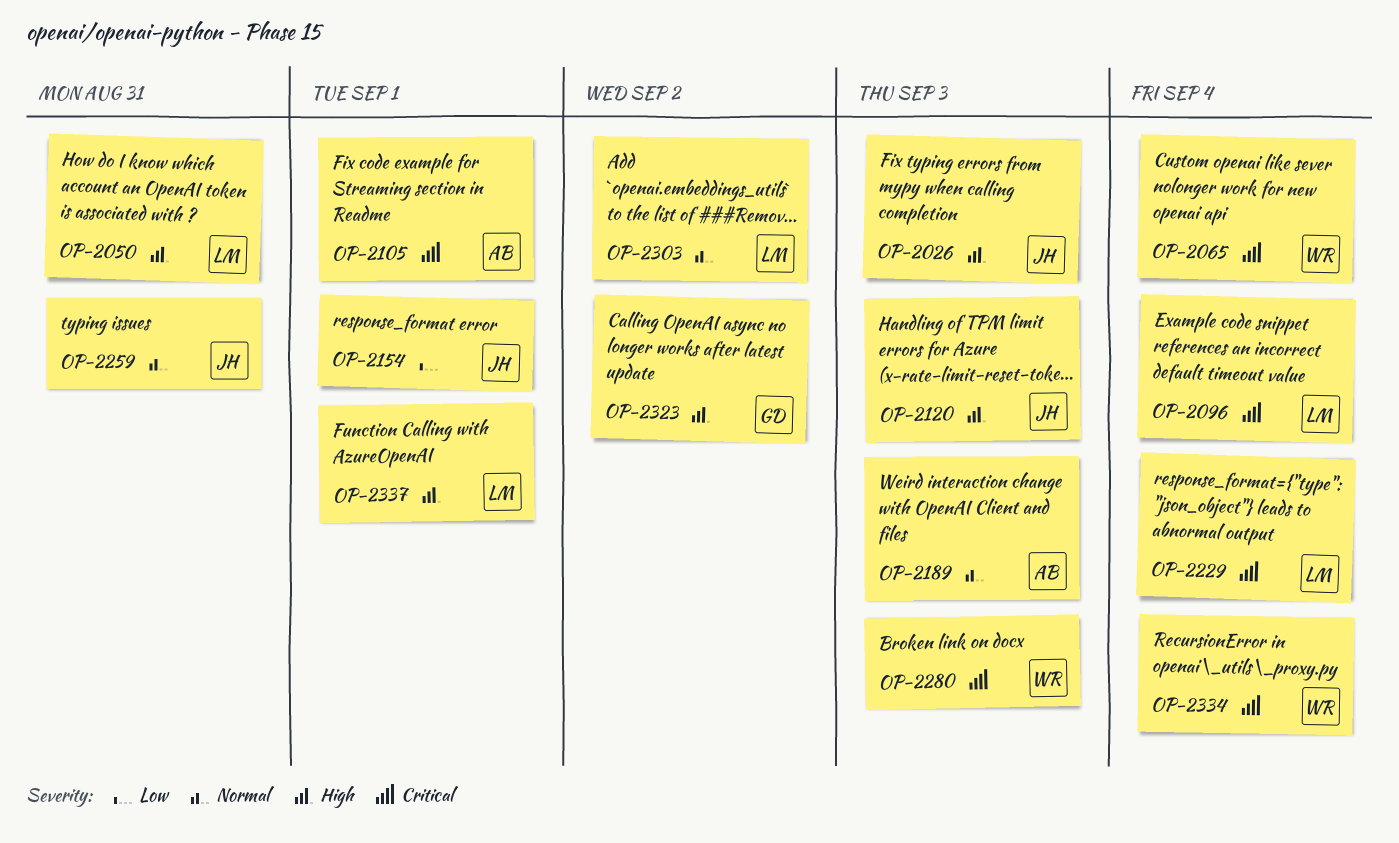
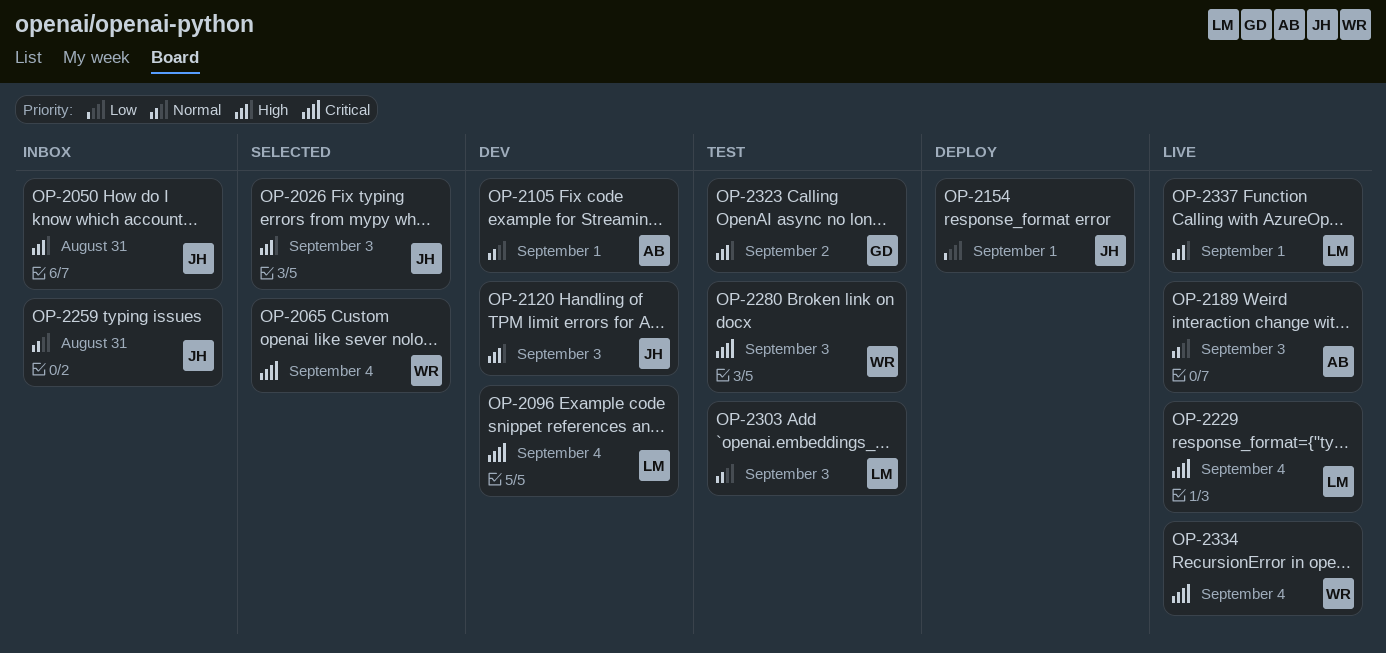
OP-2050, owner: LM -> JH
OP-2105, priority: Critical -> Normal
OP-2303, due: Sep 2 -> Sep 3

